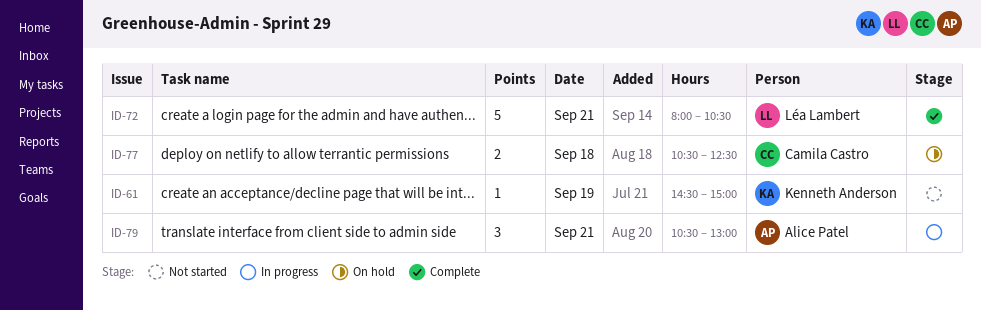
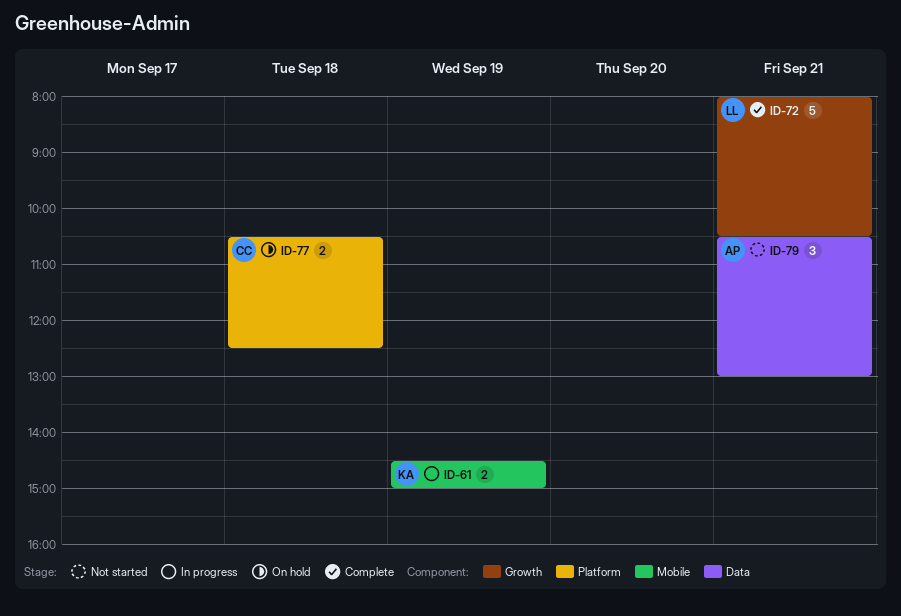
ID-61, status: Not started -> In progress
ID-61, estimate: 1 -> 2
ID-79, status: In progress -> Not started

